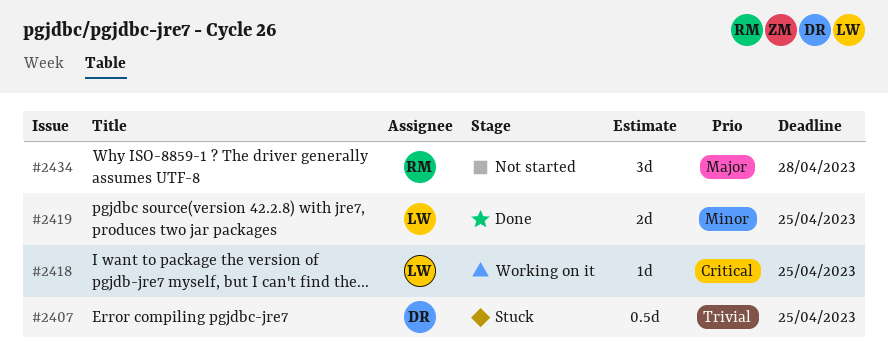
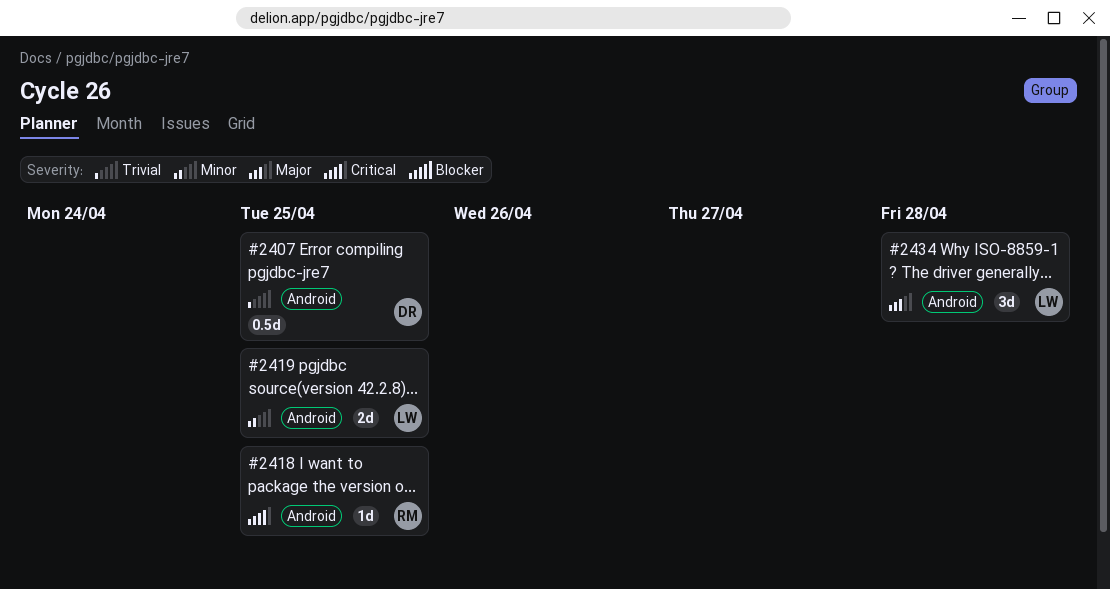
#2418, owner: LW -> RM
#2434, owner: RM -> LW

